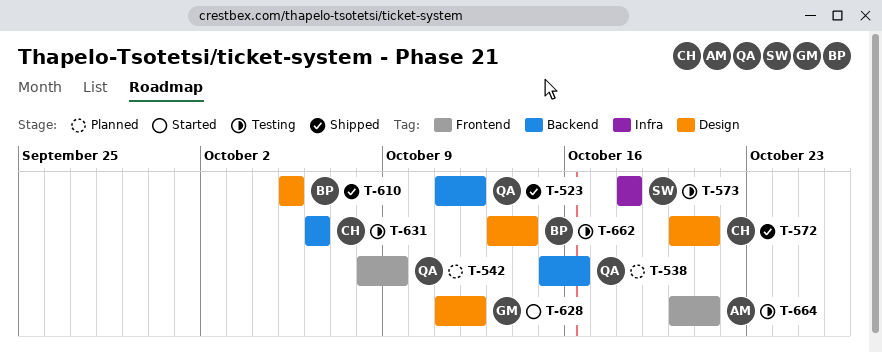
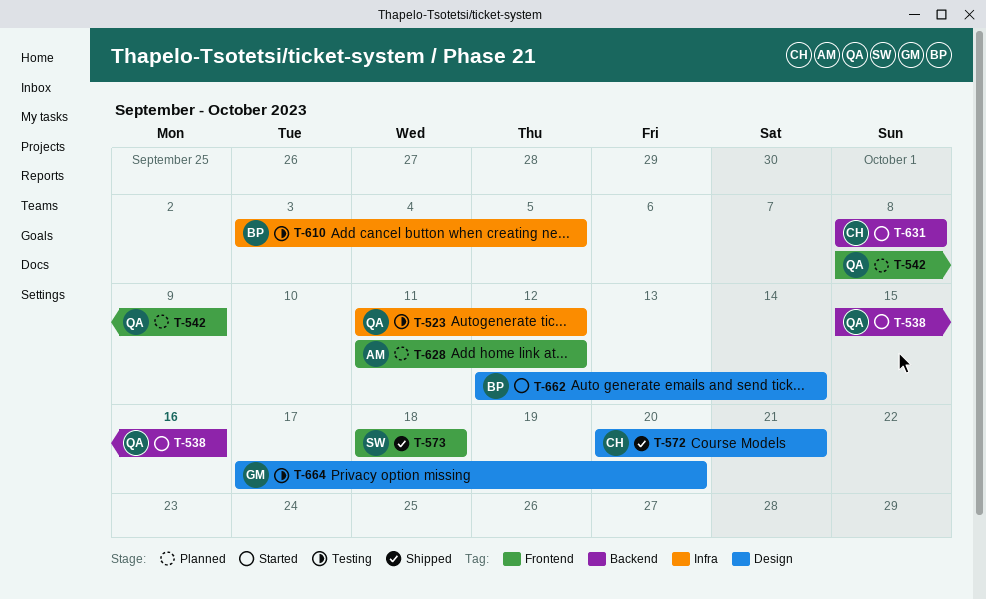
T-523, status: Shipped -> Testing
T-523, label: Backend -> Infra
T-538, status: Planned -> Started
T-573, status: Testing -> Shipped
T-573, label: Infra -> Frontend
T-610, status: Shipped -> Testing
T-610, label: Design -> Infra
T-610, start: Oct 5 -> Oct 3
T-628, status: Started -> Planned
T-628, owner: GM -> AM
T-628, label: Design -> Frontend
T-631, status: Testing -> Started
T-631, start: Oct 6 -> Oct 8
T-631, due: Oct 6 -> Oct 8
T-662, status: Testing -> Started
T-662, start: Oct 13 -> Oct 12
T-664, owner: AM -> GM
T-664, label: Frontend -> Design
T-664, start: Oct 20 -> Oct 17
T-664, due: Oct 21 -> Oct 20

